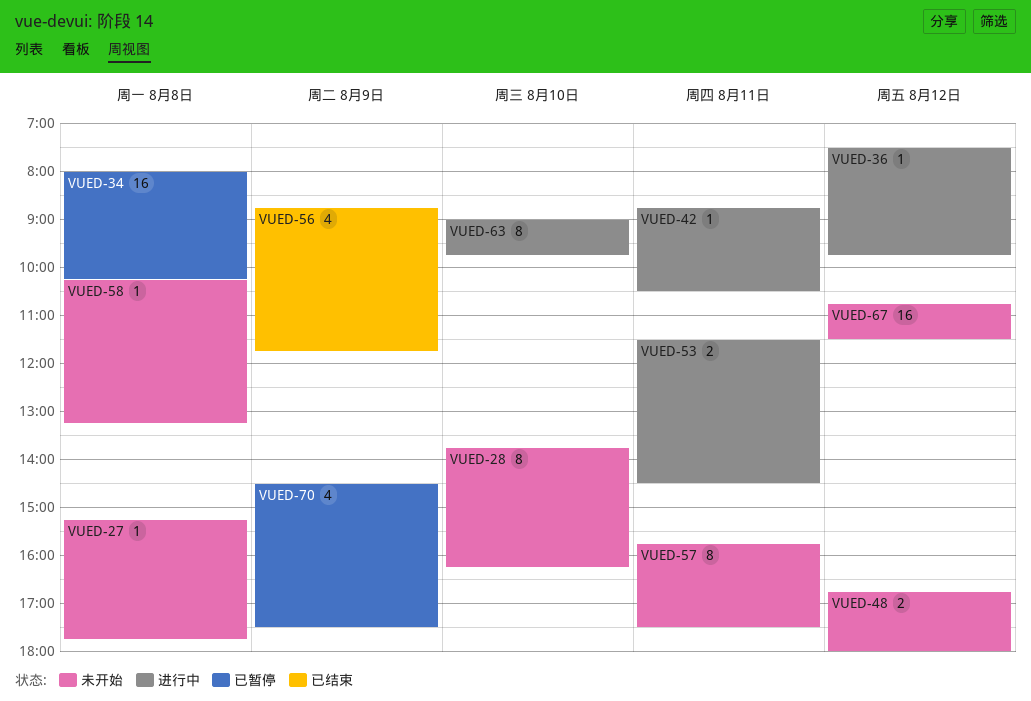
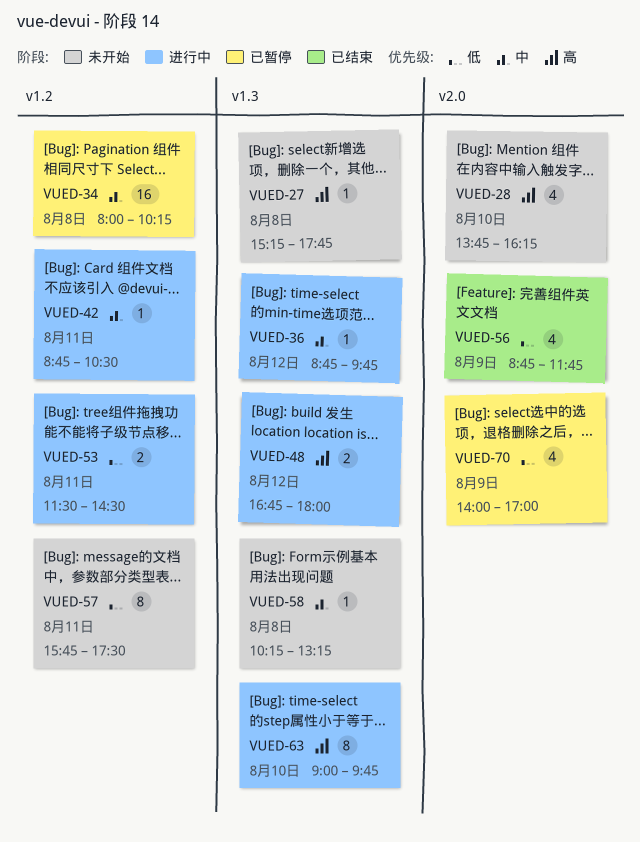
VUED-28, estimate: 8 -> 4
VUED-36, begins: 07:30 -> 08:45
VUED-48, status: 未开始 -> 进行中
VUED-67: present -> none
VUED-70, begins: 14:30 -> 14:00
VUED-70, ends: 17:30 -> 17:00

